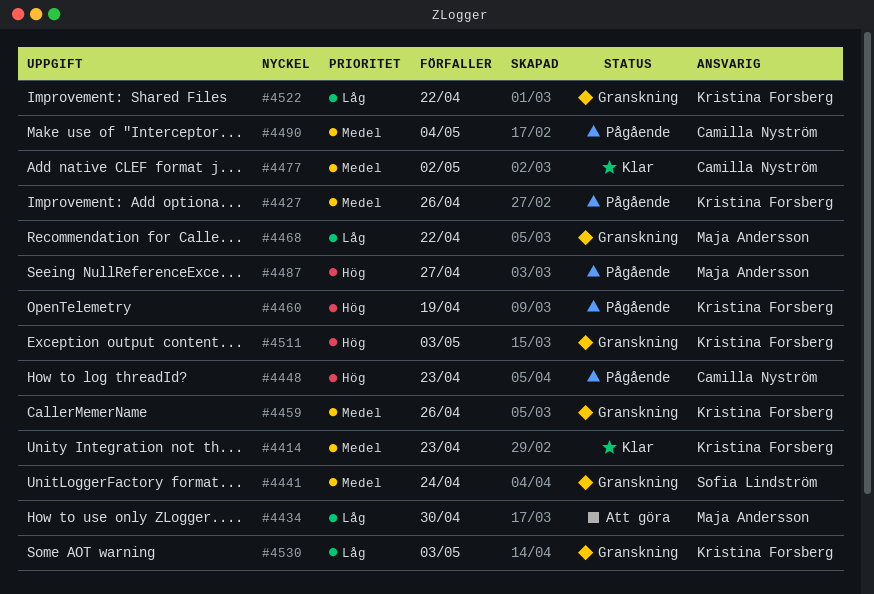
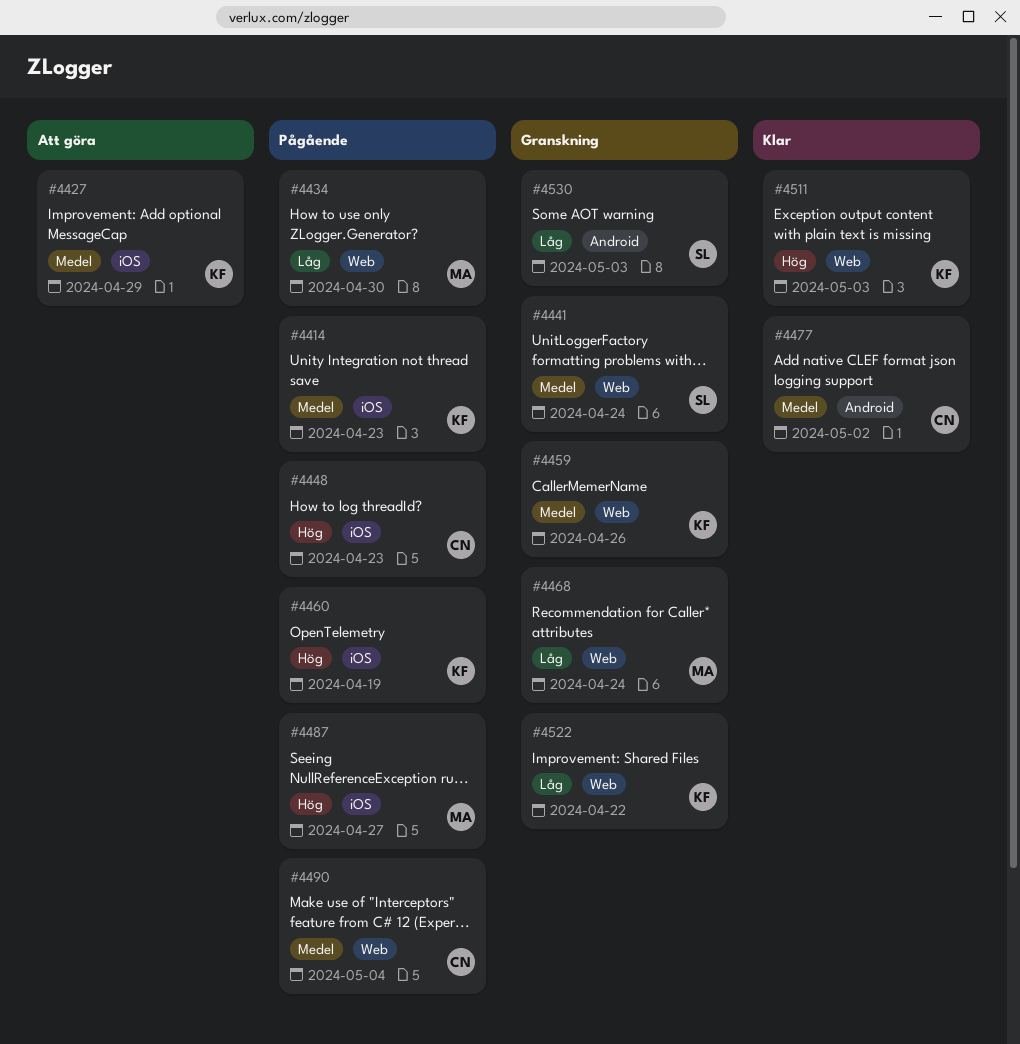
#4414, status: Klar -> Pågående
#4427, status: Pågående -> Att göra
#4427, due: Apr 26 -> Apr 29
#4434, status: Att göra -> Pågående
#4468, due: Apr 22 -> Apr 24
#4511, status: Granskning -> Klar
#4530, owner: Kristina Forsberg -> Sofia Lindström

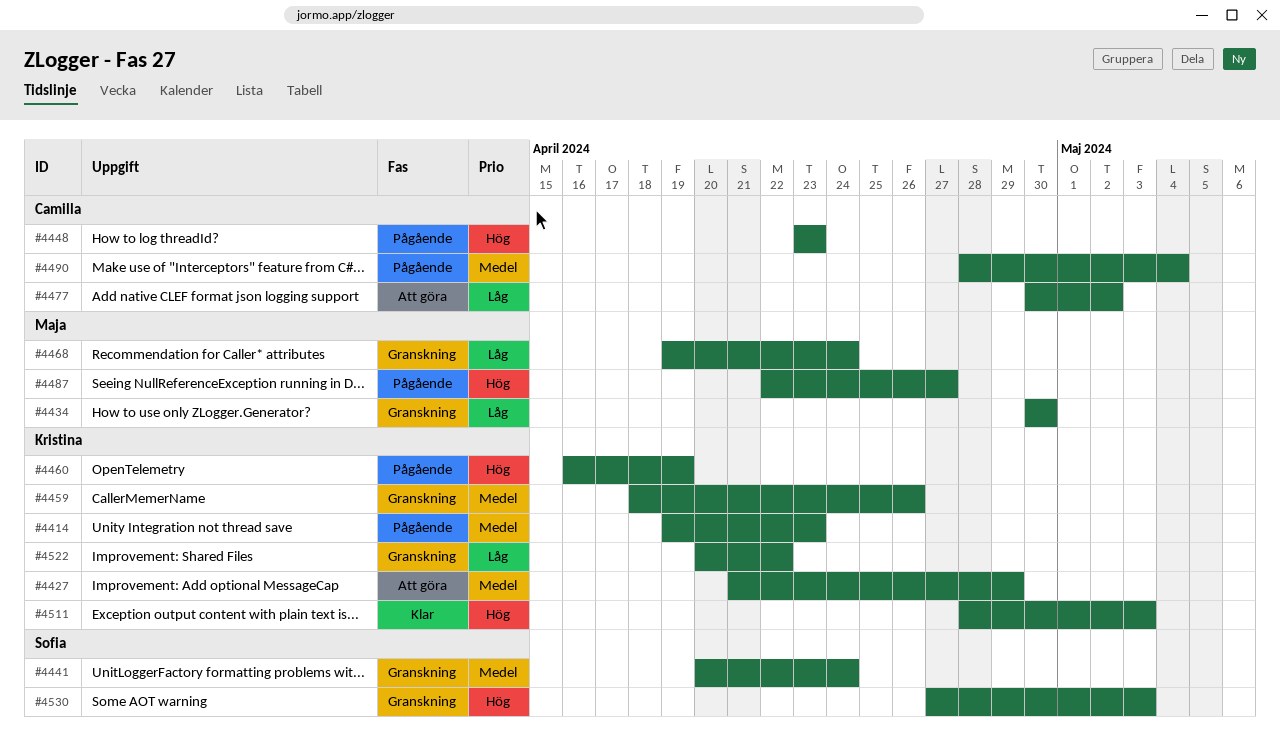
#4434, status: Pågående -> Granskning
#4477, status: Klar -> Att göra
#4477, priority: Medel -> Låg
#4530, priority: Låg -> Hög

